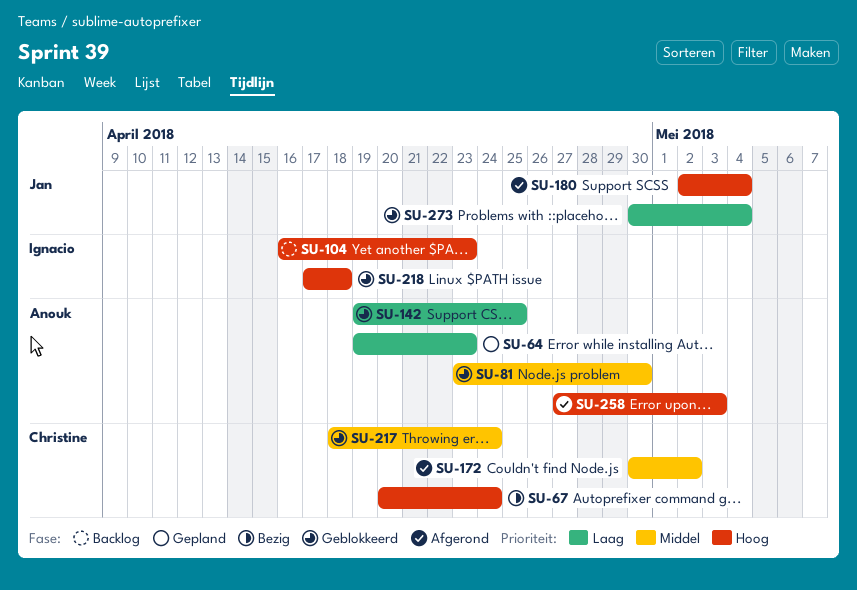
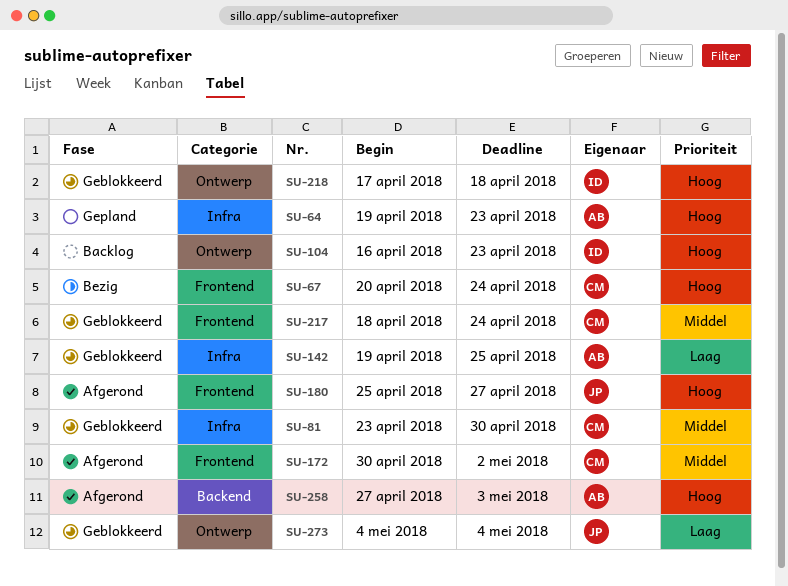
SU-64, priority: Laag -> Hoog
SU-81, owner: Anouk -> Christine
SU-180, start: May 2 -> Apr 25
SU-180, due: May 4 -> Apr 27
SU-273, start: Apr 30 -> May 4

